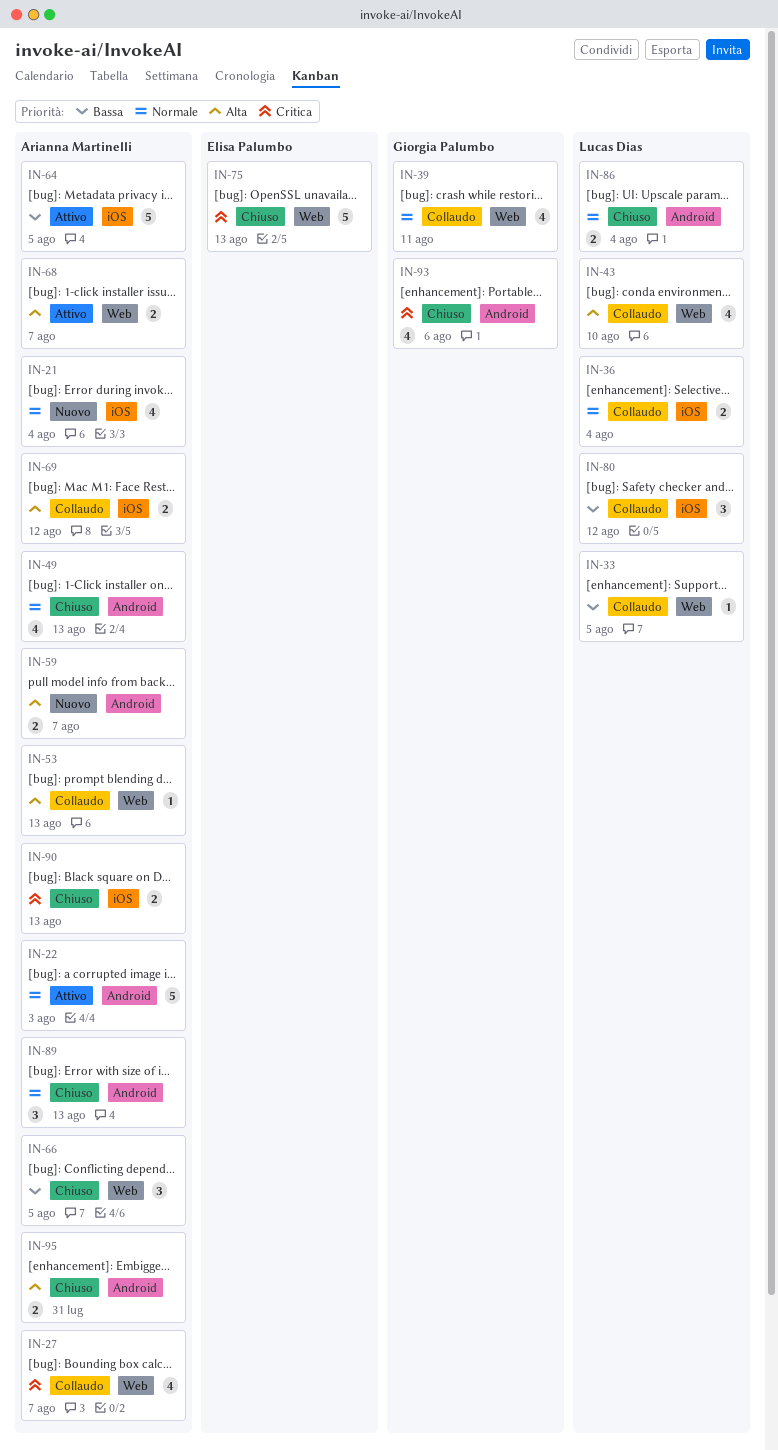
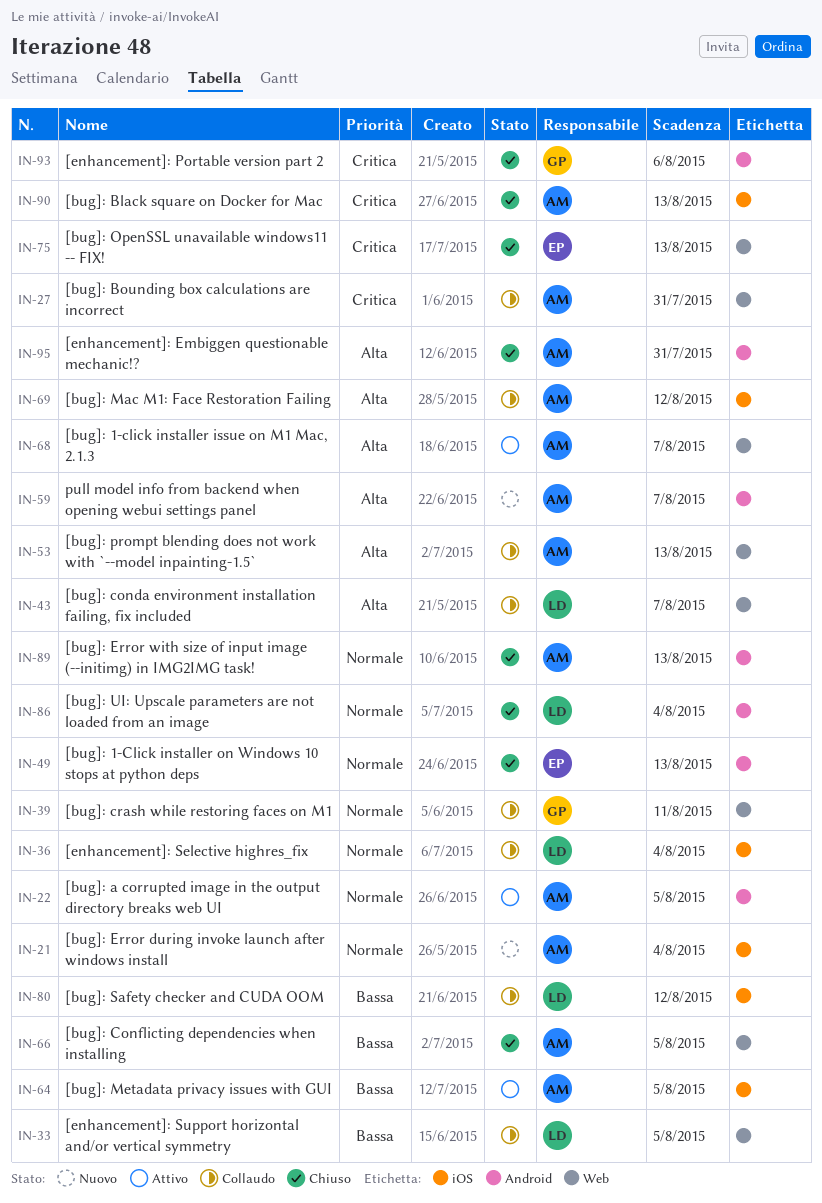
IN-22, due: Aug 3 -> Aug 5
IN-27, due: Aug 7 -> Jul 31
IN-43, due: Aug 10 -> Aug 7
IN-49, owner: Arianna Martinelli -> Elisa Palumbo

